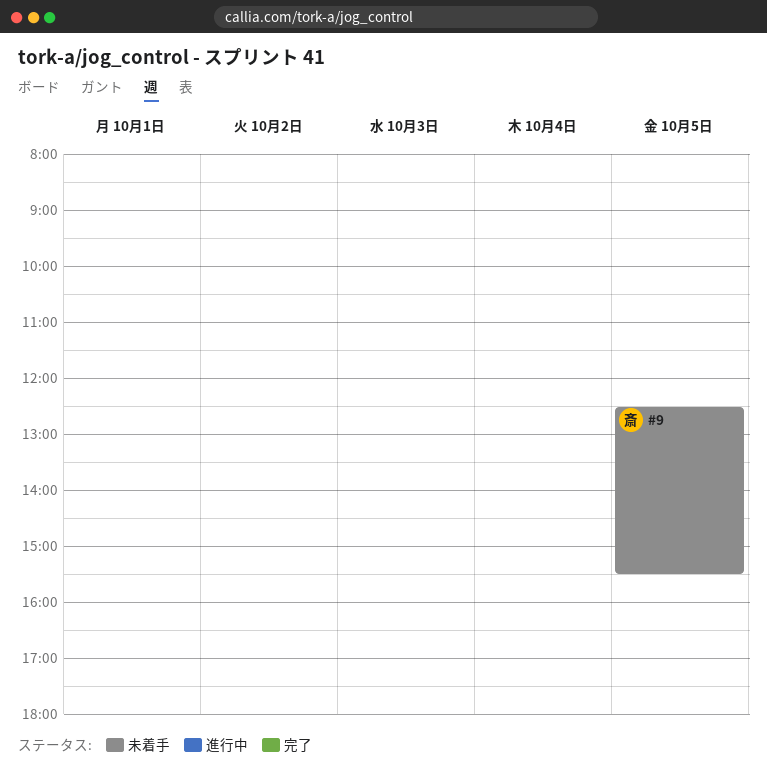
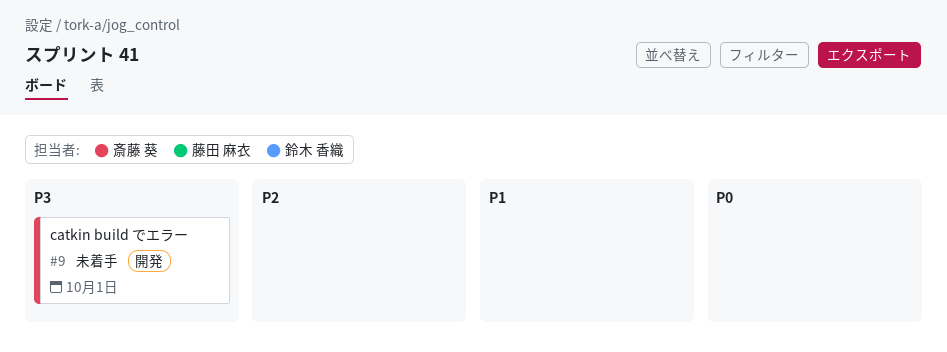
#9, day: Oct 5 -> Oct 1

